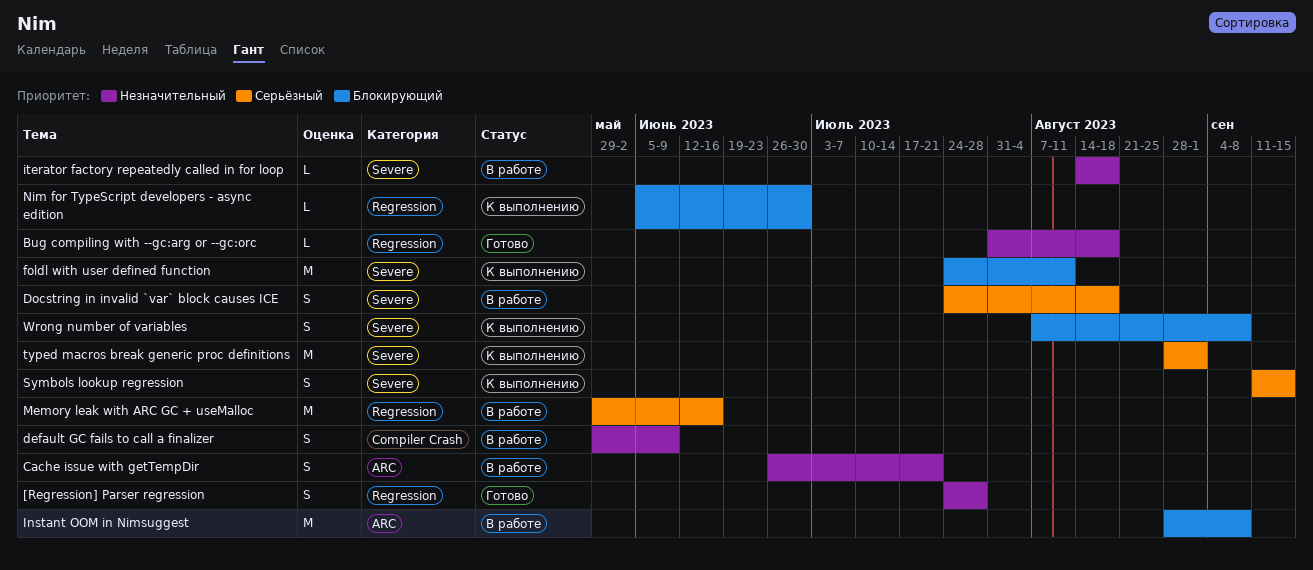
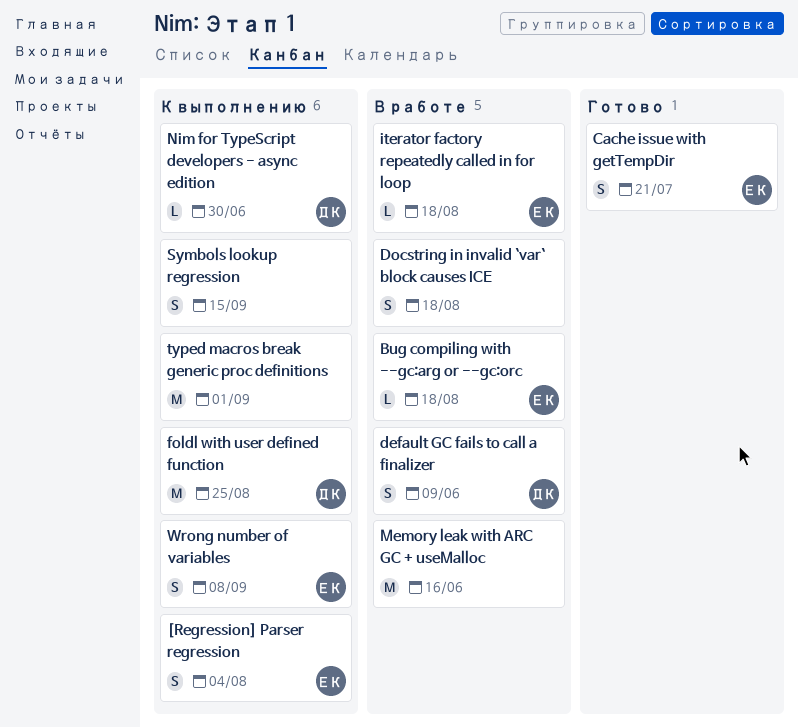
[Regression] Parser regression, status: Готово -> К выполнению
[Regression] Parser regression, due: Jul 28 -> Aug 4
Bug compiling with --gc:arg or --gc:orc, status: Готово -> В работе
Cache issue with getTempDir, status: В работе -> Готово
foldl with user defined function, due: Aug 11 -> Aug 25
Instant OOM in Nimsuggest: present -> none

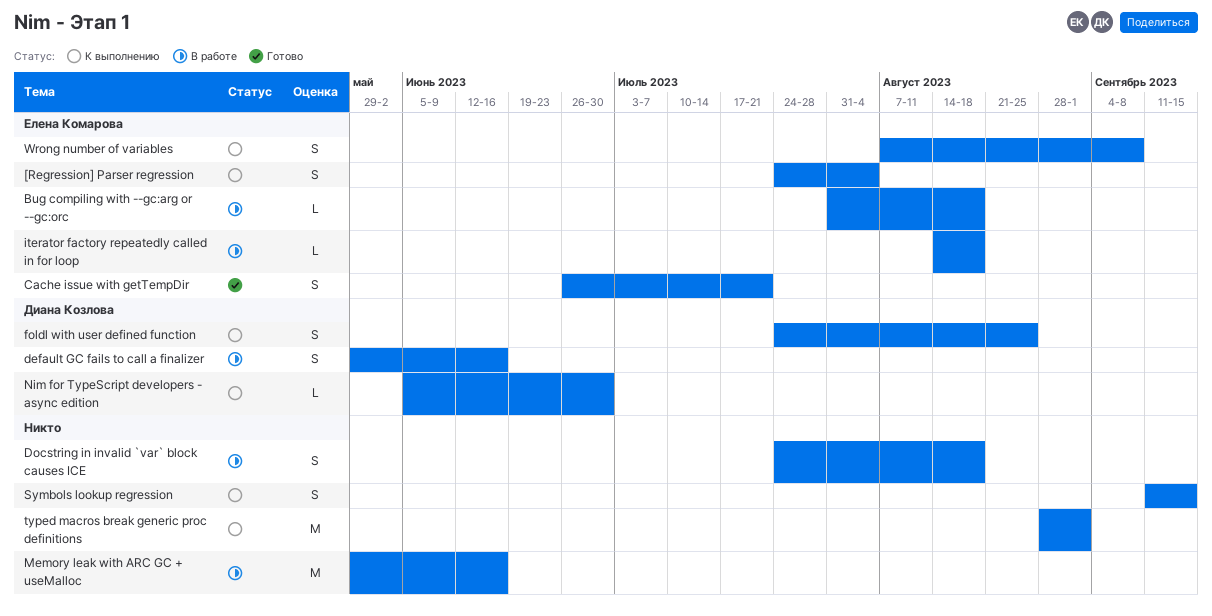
default GC fails to call a finalizer, due: Jun 9 -> Jun 16
foldl with user defined function, estimate: M -> S

